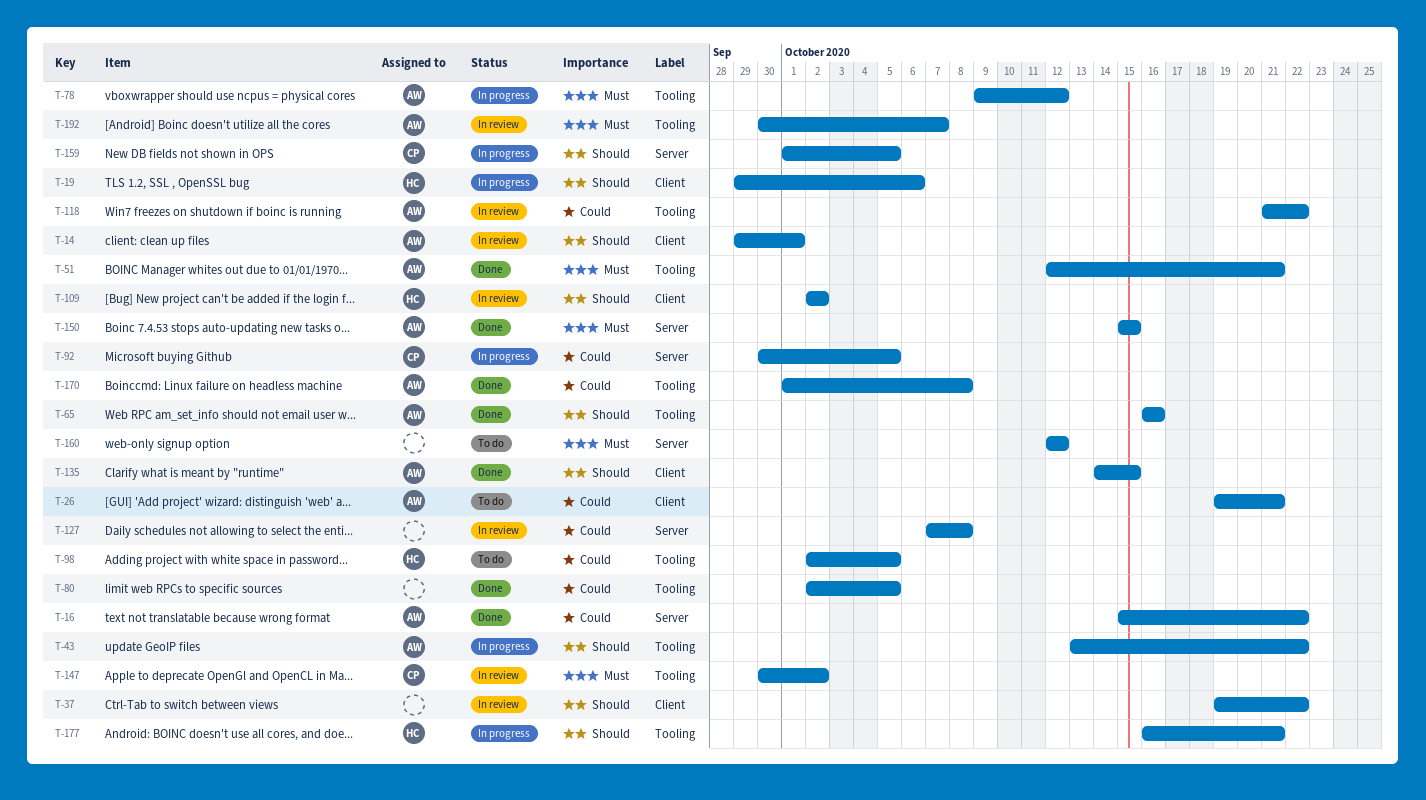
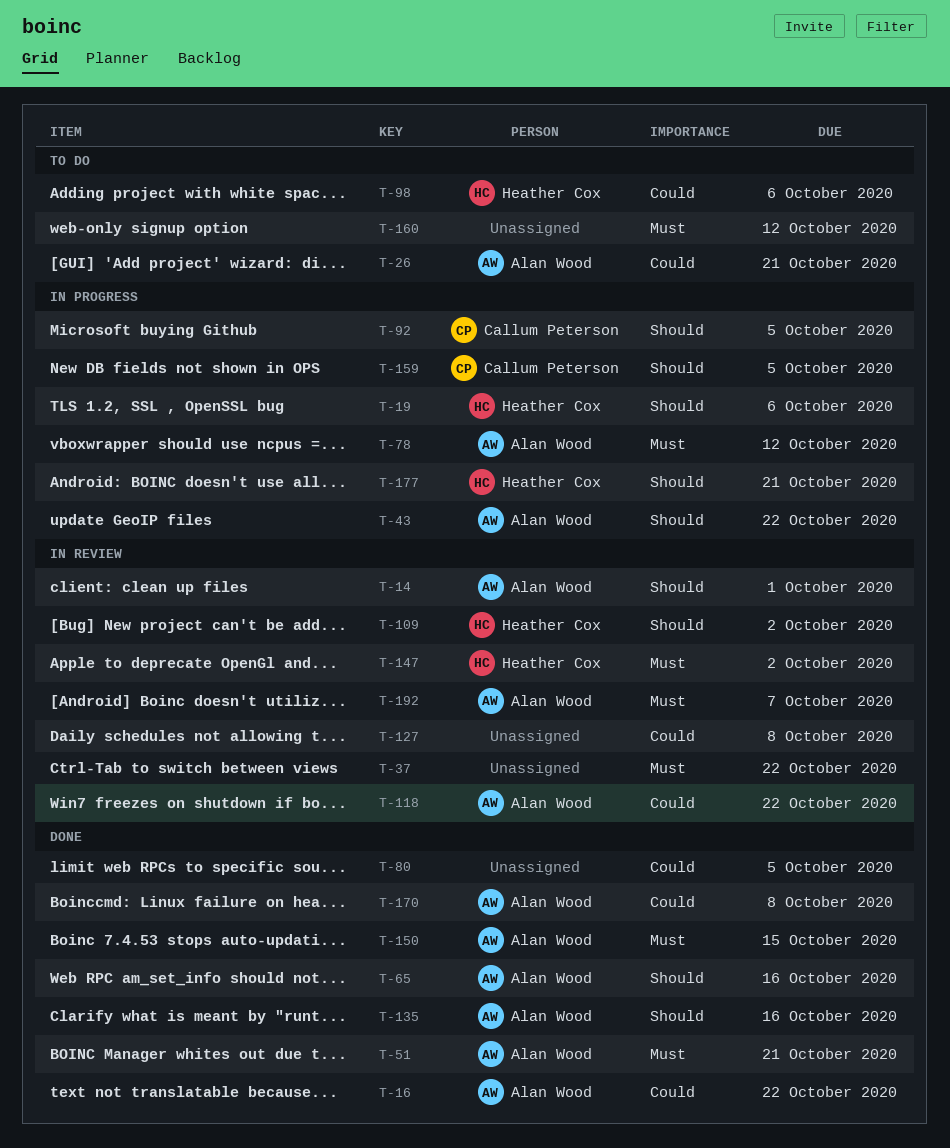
T-37, priority: Should -> Must
T-92, priority: Could -> Should
T-98, due: Oct 5 -> Oct 6
T-135, due: Oct 15 -> Oct 16
T-147, owner: Callum Peterson -> Heather Cox

